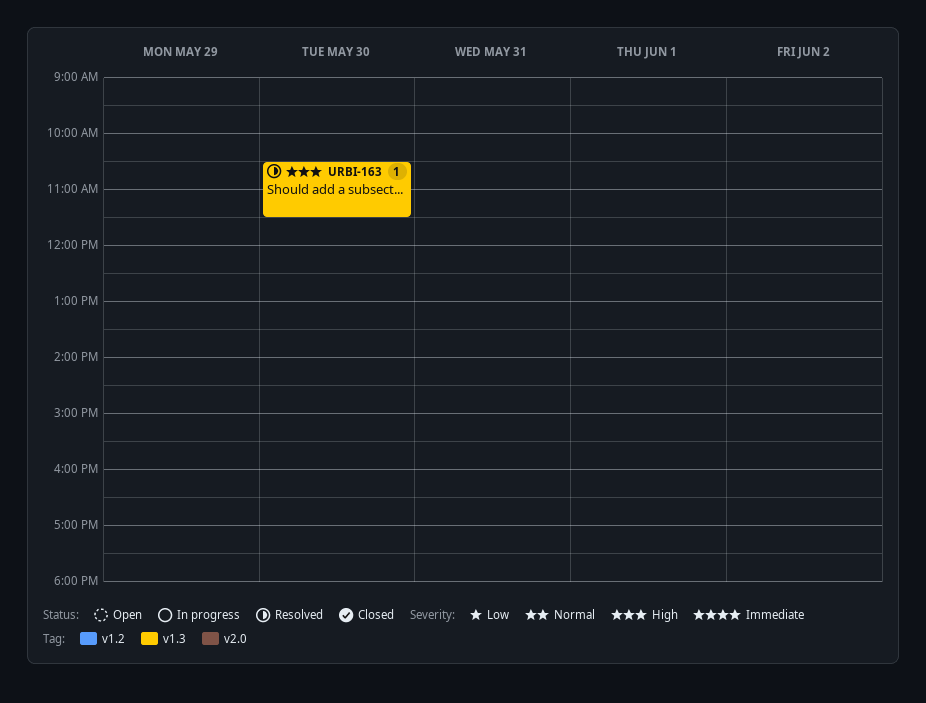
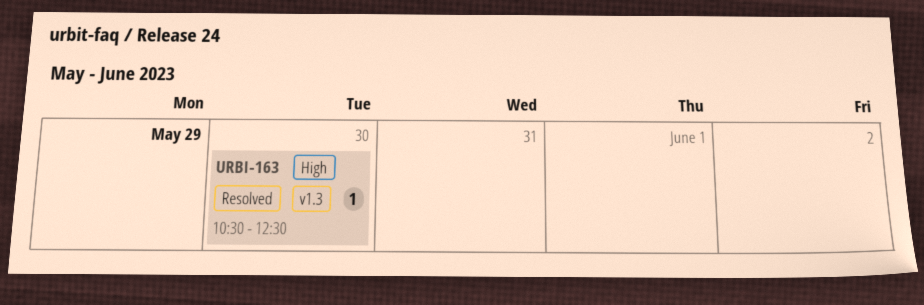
URBI-163, ends: 11:30 -> 12:30

